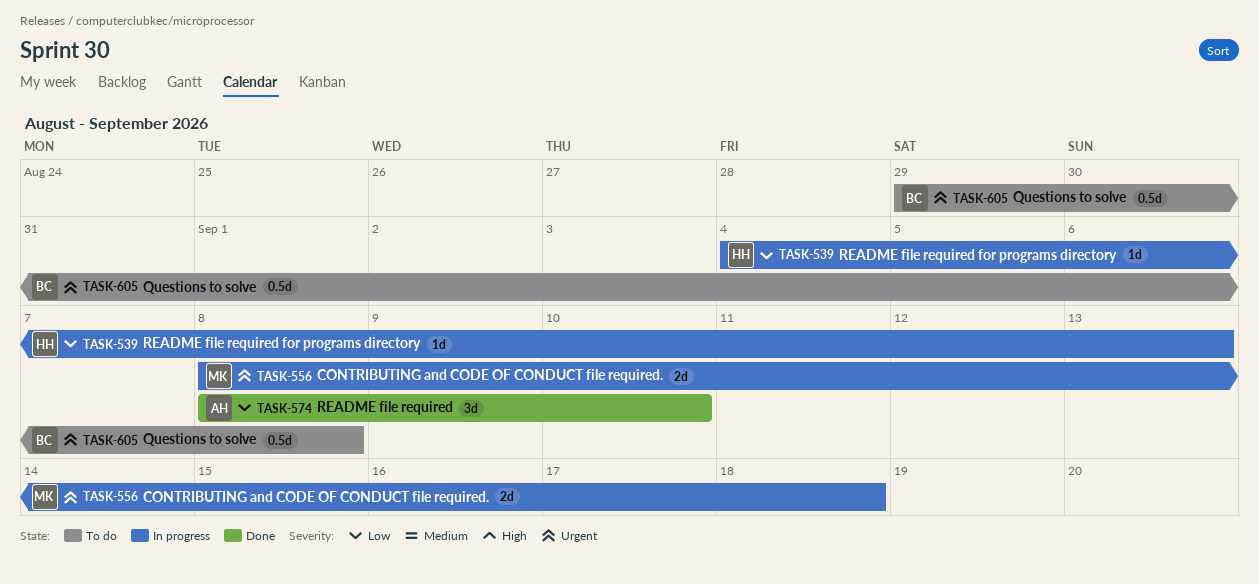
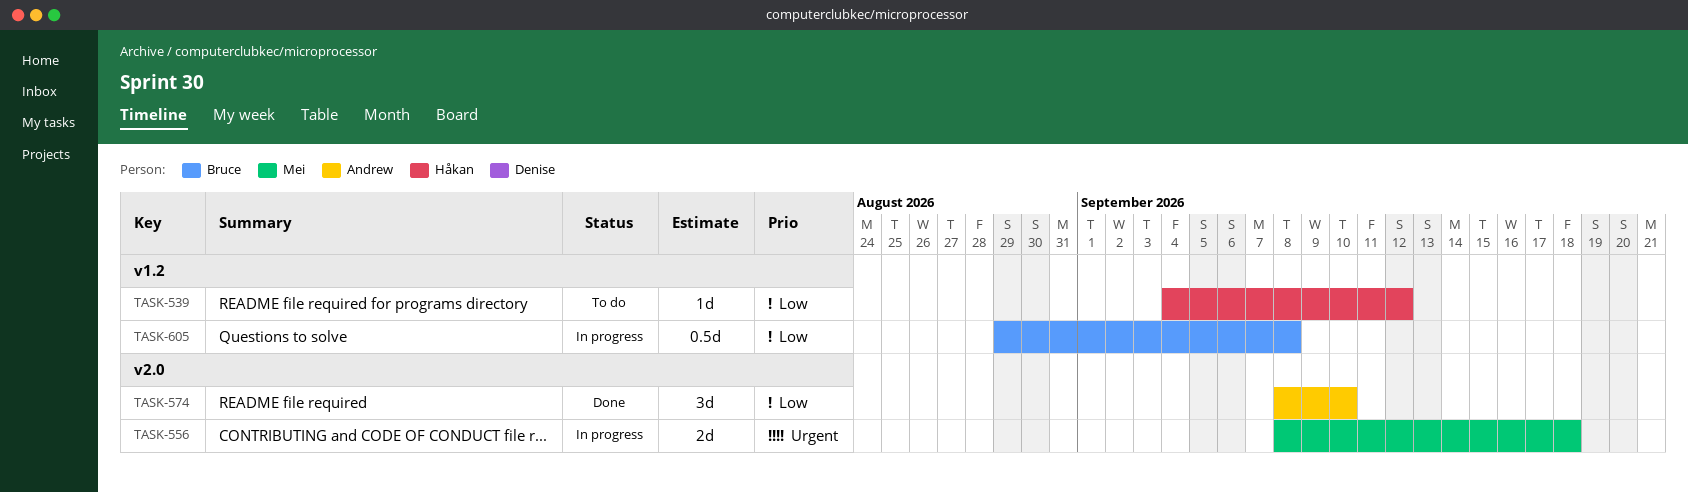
TASK-539, status: In progress -> To do
TASK-539, due: Sep 13 -> Sep 12
TASK-605, status: To do -> In progress
TASK-605, priority: Urgent -> Low

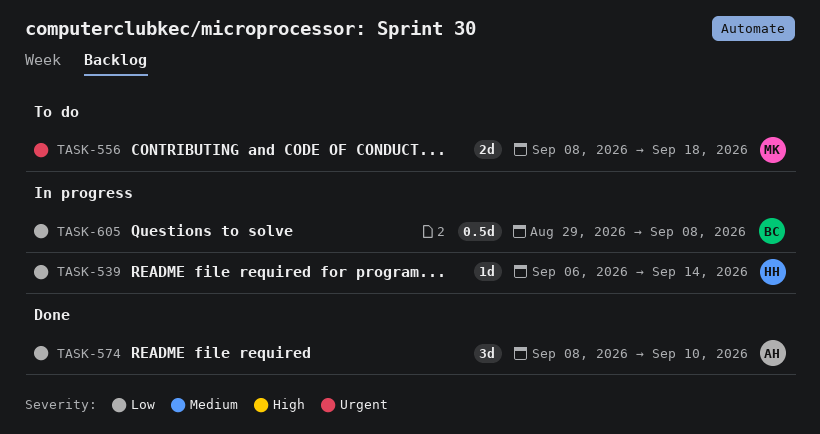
TASK-539, status: To do -> In progress
TASK-539, start: Sep 4 -> Sep 6
TASK-539, due: Sep 12 -> Sep 14
TASK-556, status: In progress -> To do

